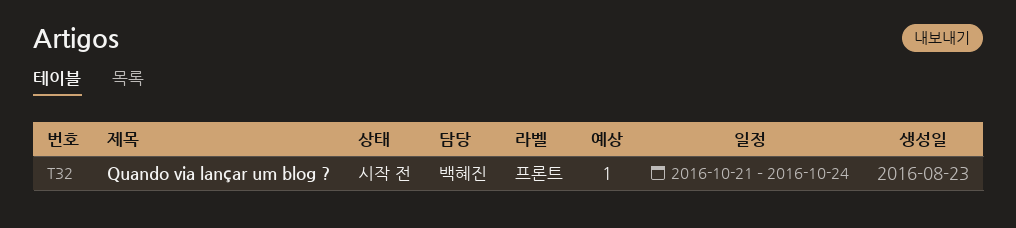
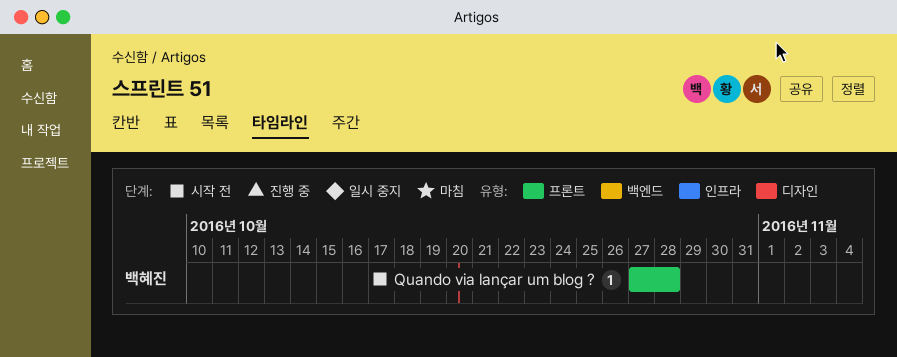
Quando via lançar um blog ?, start: Oct 21 -> Oct 27
Quando via lançar um blog ?, due: Oct 24 -> Oct 28

